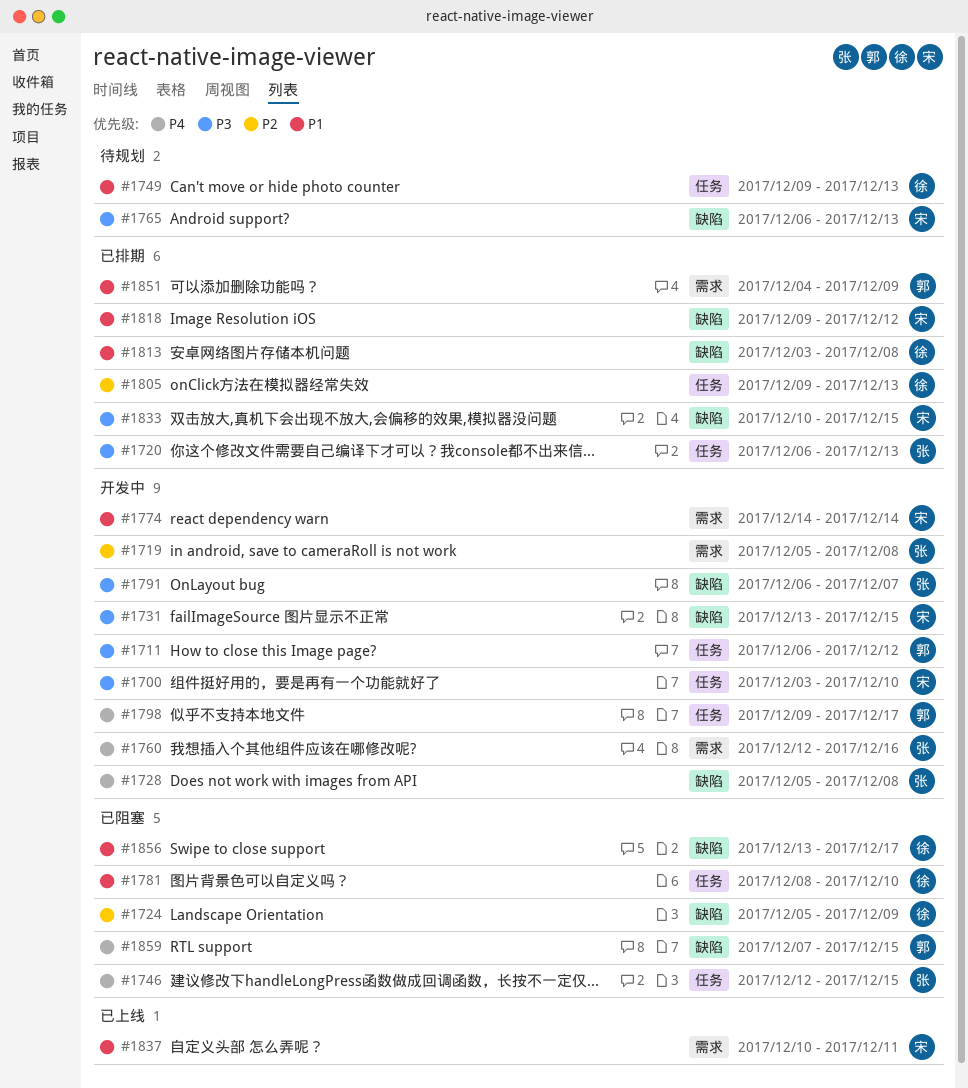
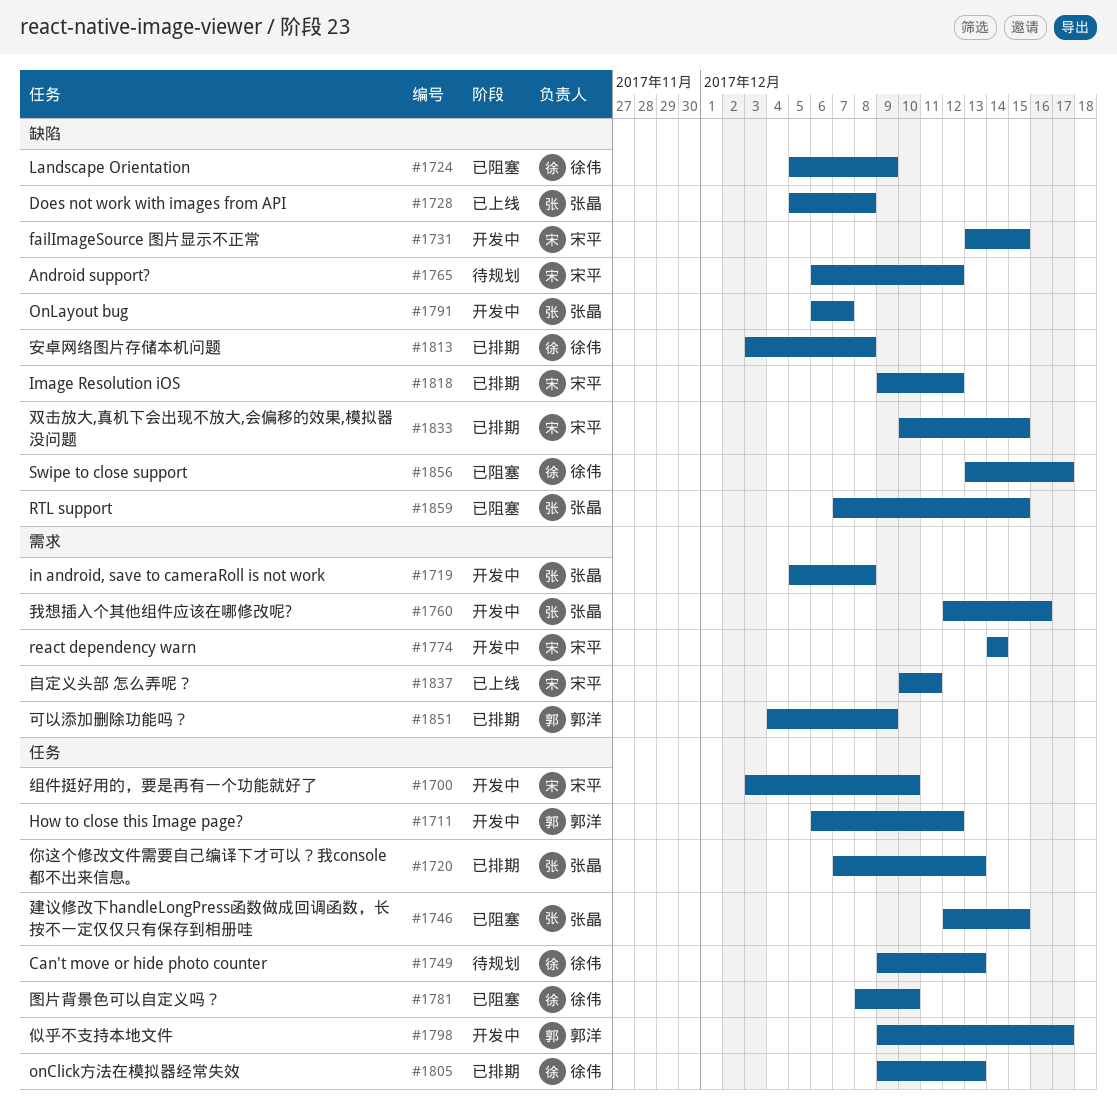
#1720, start: Dec 6 -> Dec 7
#1728, status: 开发中 -> 已上线
#1765, due: Dec 13 -> Dec 12
#1859, owner: 郭洋 -> 张晶

